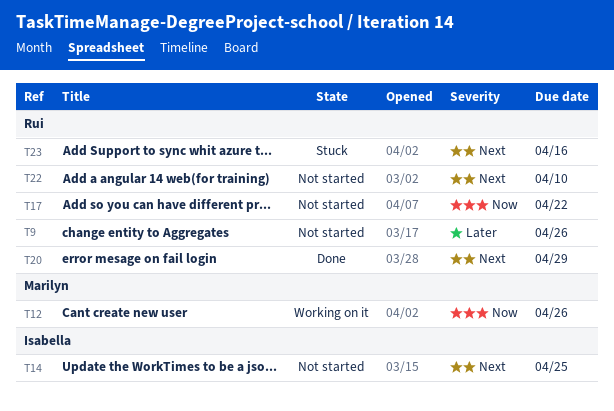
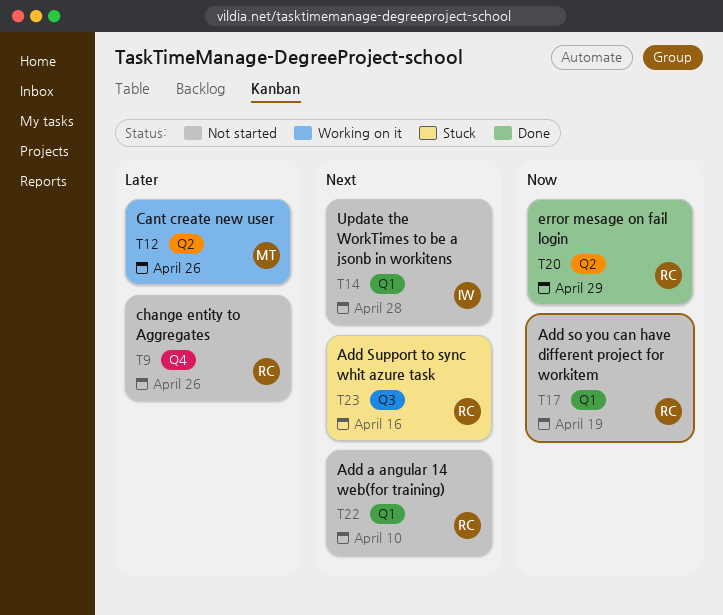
T12, priority: Now -> Later
T14, due: Apr 25 -> Apr 28
T17, due: Apr 22 -> Apr 19
T20, priority: Next -> Now

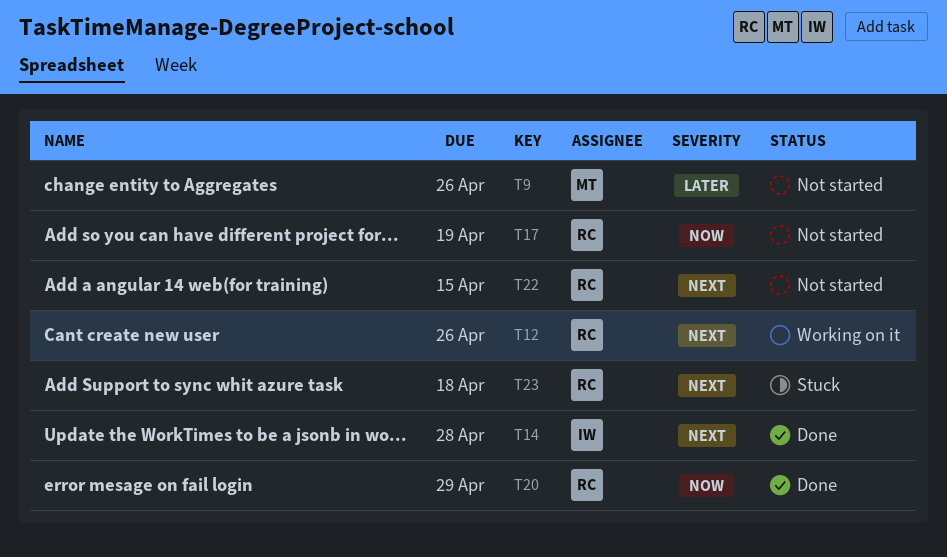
T9, owner: RC -> MT
T12, owner: MT -> RC
T12, priority: Later -> Next
T14, status: Not started -> Done
T22, due: Apr 10 -> Apr 15
T23, due: Apr 16 -> Apr 18

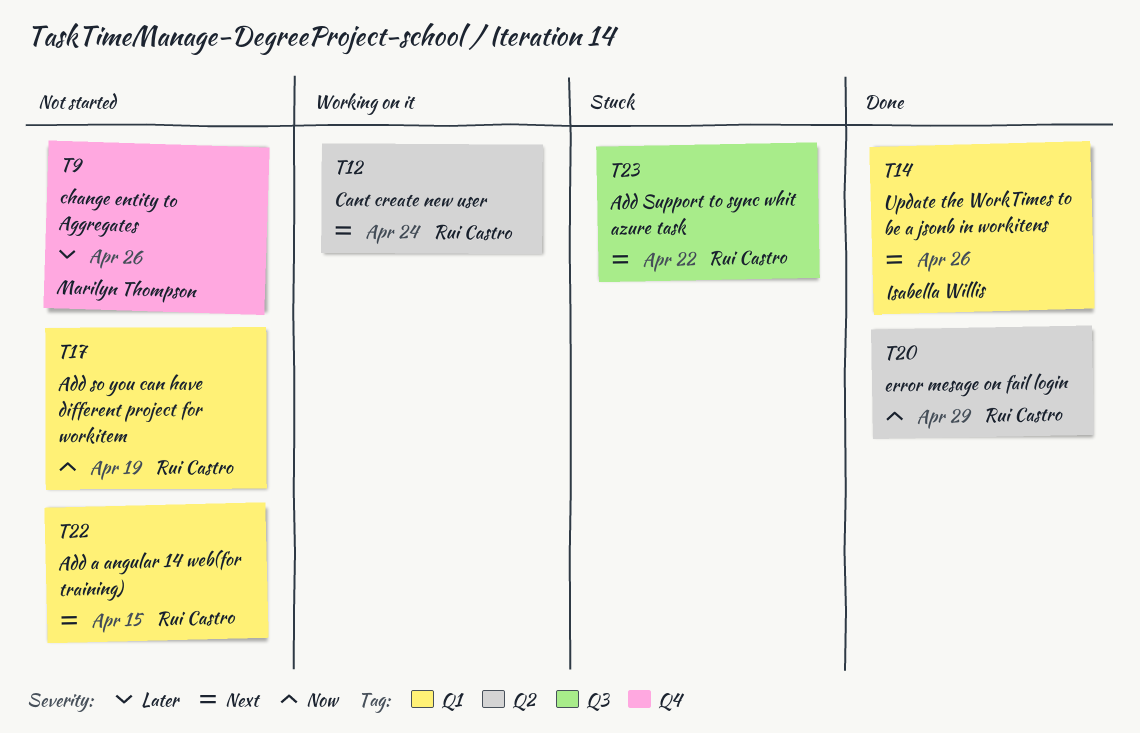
T12, due: Apr 26 -> Apr 24
T14, due: Apr 28 -> Apr 26
T23, due: Apr 18 -> Apr 22

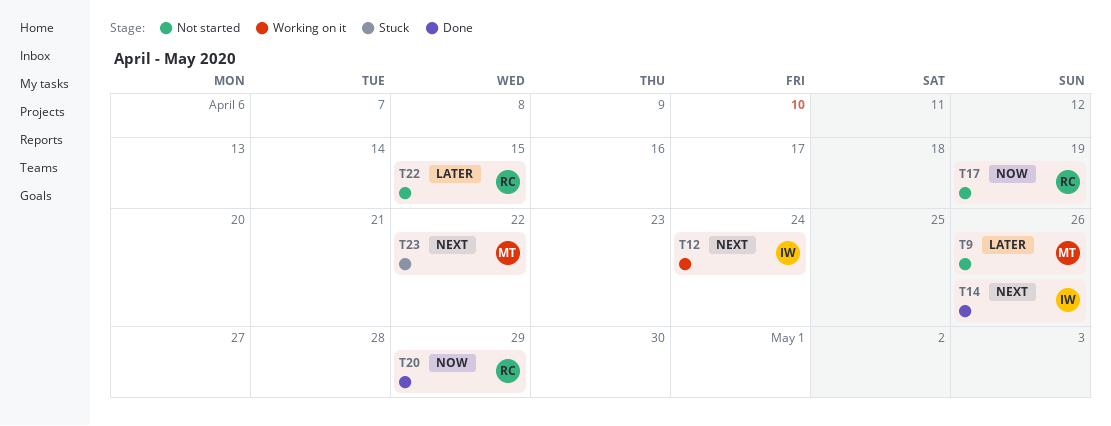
T12, owner: Rui Castro -> Isabella Willis
T22, priority: Next -> Later
T23, owner: Rui Castro -> Marilyn Thompson

